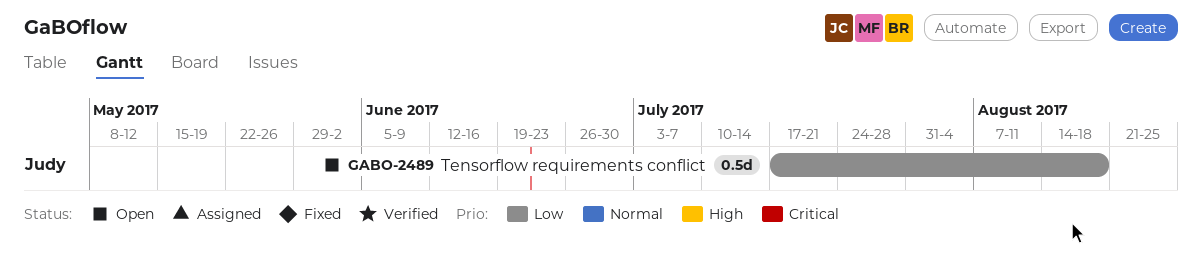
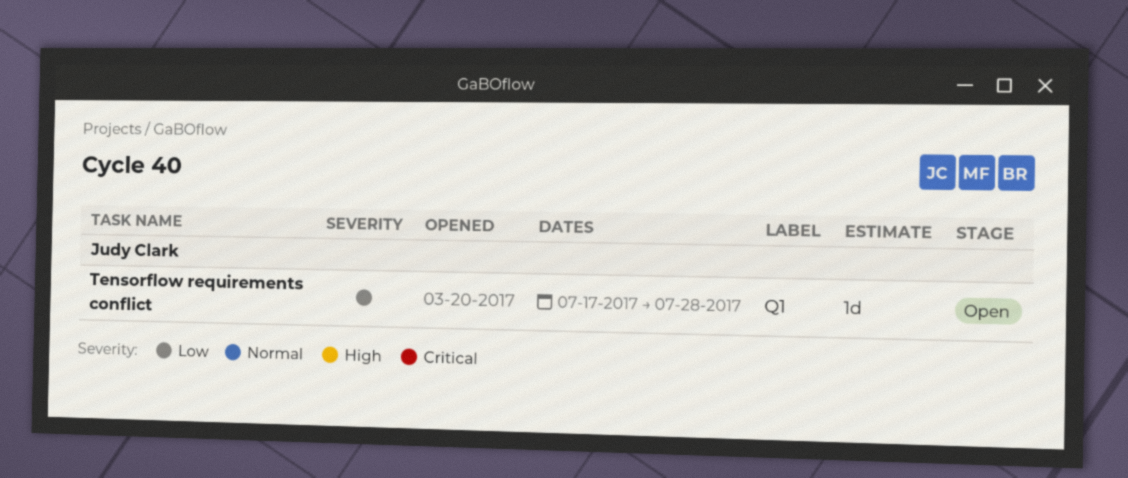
Tensorflow requirements conflict, estimate: 0.5d -> 1d
Tensorflow requirements conflict, due: Aug 18 -> Jul 28

